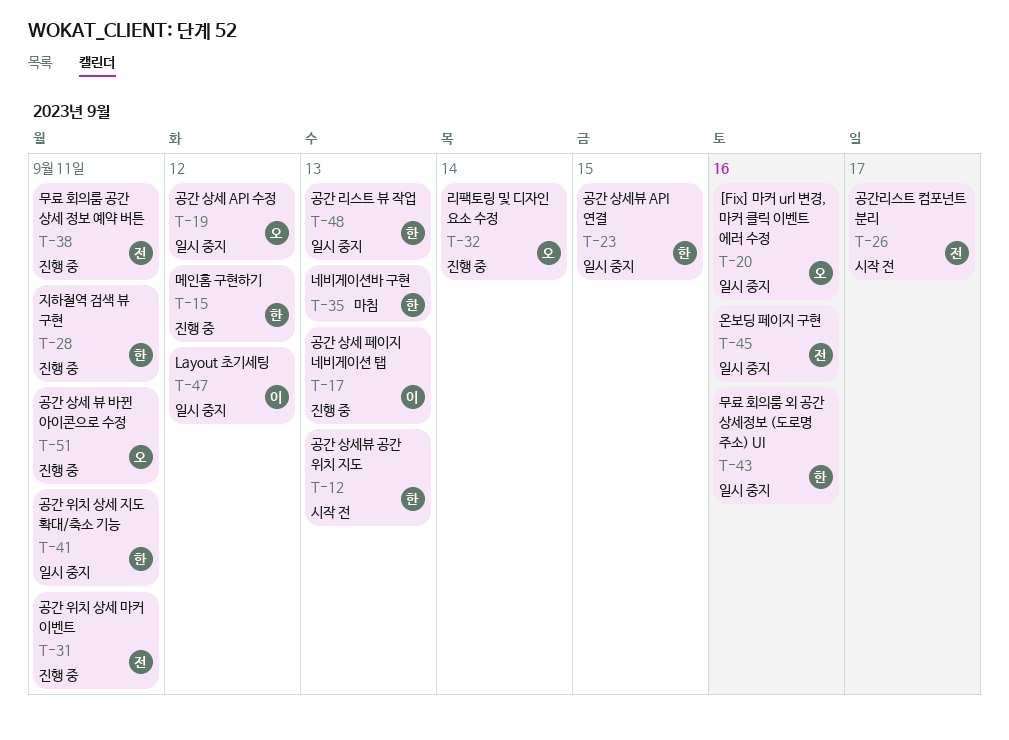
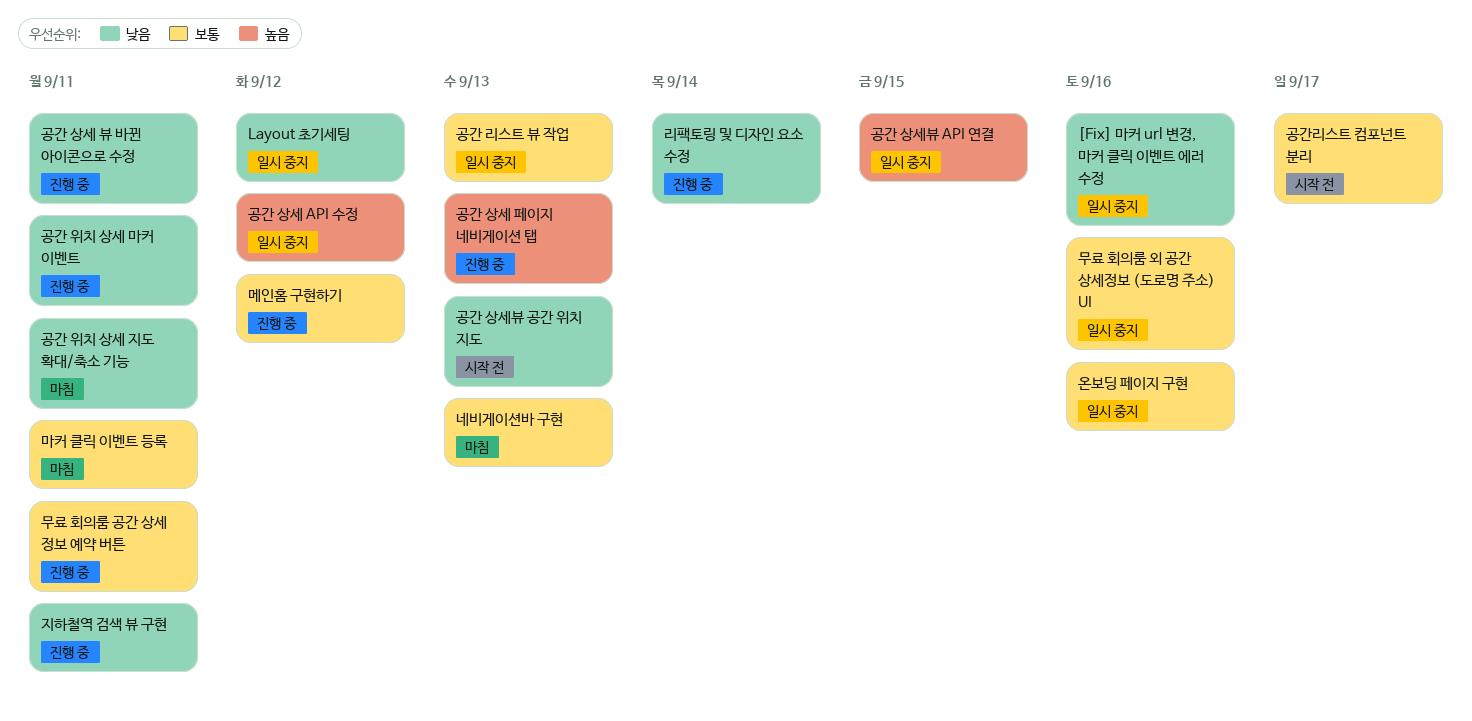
공간 위치 상세 지도 확대/축소 기능, status: 일시 중지 -> 마침
마커 클릭 이벤트 등록: none -> present

